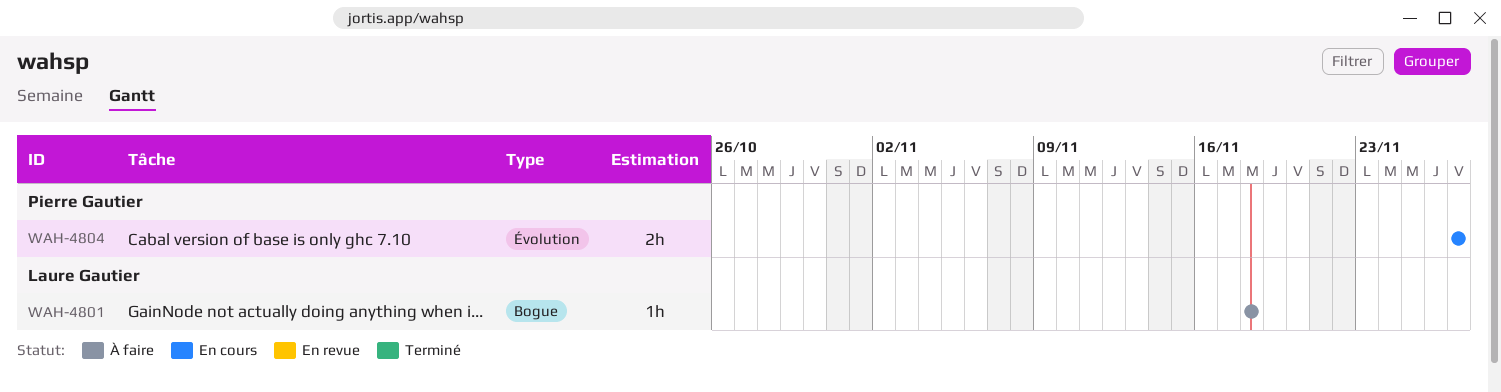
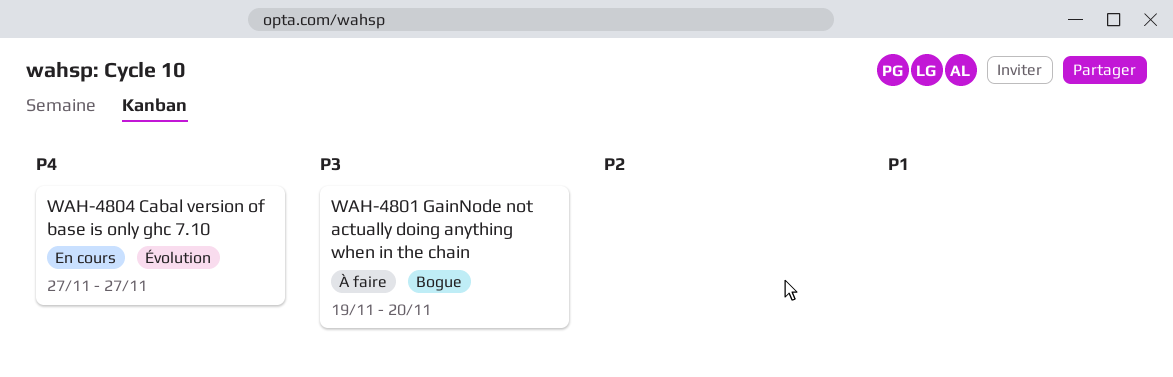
WAH-4801, start: Nov 18 -> Nov 19
WAH-4801, due: Nov 18 -> Nov 20

